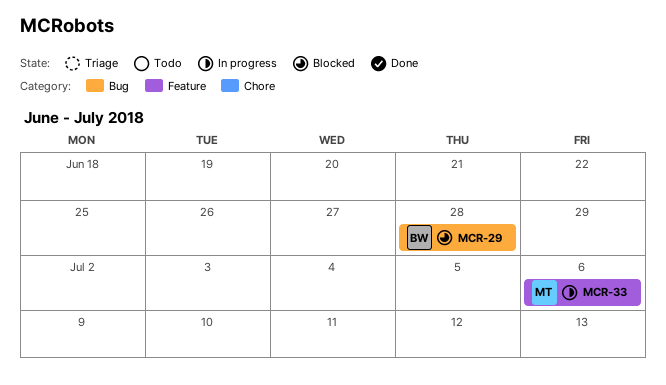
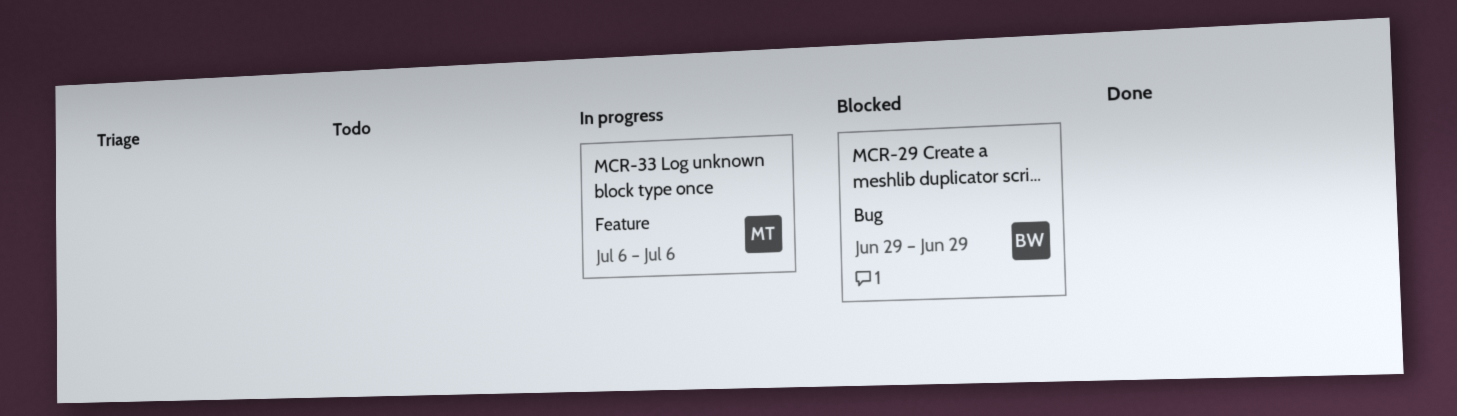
MCR-29, start: Jun 28 -> Jun 29
MCR-29, due: Jun 28 -> Jun 29

